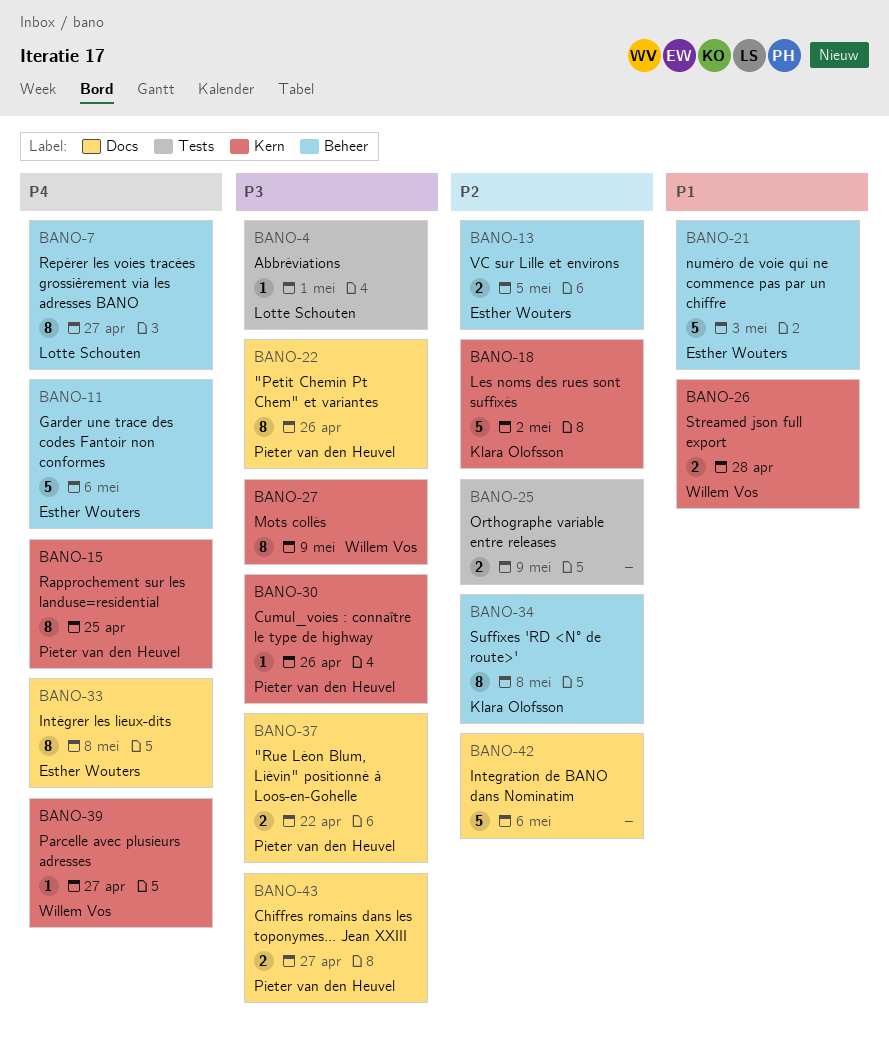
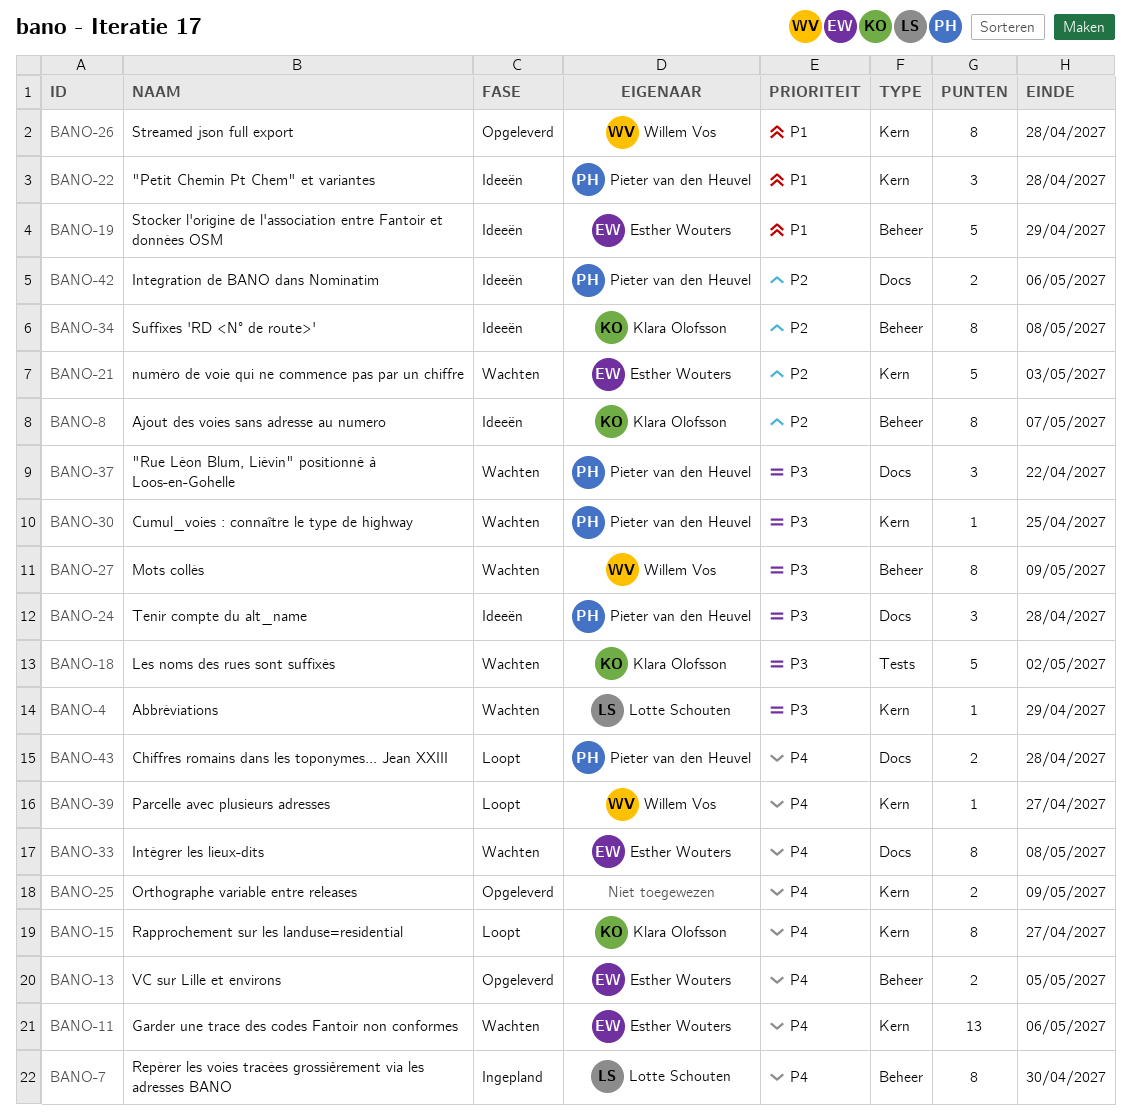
BANO-4, label: Tests -> Kern
BANO-4, due: May 1 -> Apr 29
BANO-7, due: Apr 27 -> Apr 30
BANO-8: none -> present
BANO-11, label: Beheer -> Kern
BANO-11, estimate: 5 -> 13
BANO-13, priority: P2 -> P4
BANO-15, owner: Pieter van den Heuvel -> Klara Olofsson
BANO-15, due: Apr 25 -> Apr 27
BANO-18, priority: P2 -> P3
BANO-18, label: Kern -> Tests
BANO-19: none -> present
BANO-21, priority: P1 -> P2
BANO-21, label: Beheer -> Kern
BANO-22, priority: P3 -> P1
BANO-22, label: Docs -> Kern
BANO-22, estimate: 8 -> 3
BANO-22, due: Apr 26 -> Apr 28
BANO-24: none -> present
BANO-25, priority: P2 -> P4
BANO-25, label: Tests -> Kern
BANO-26, estimate: 2 -> 8
BANO-27, label: Kern -> Beheer
BANO-30, due: Apr 26 -> Apr 25
BANO-37, estimate: 2 -> 3
BANO-42, owner: none -> Pieter van den Heuvel
BANO-42, estimate: 5 -> 2
BANO-43, priority: P3 -> P4
BANO-43, due: Apr 27 -> Apr 28

